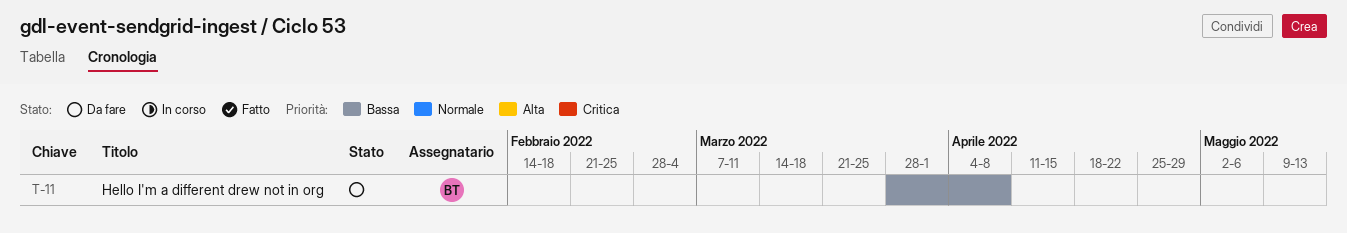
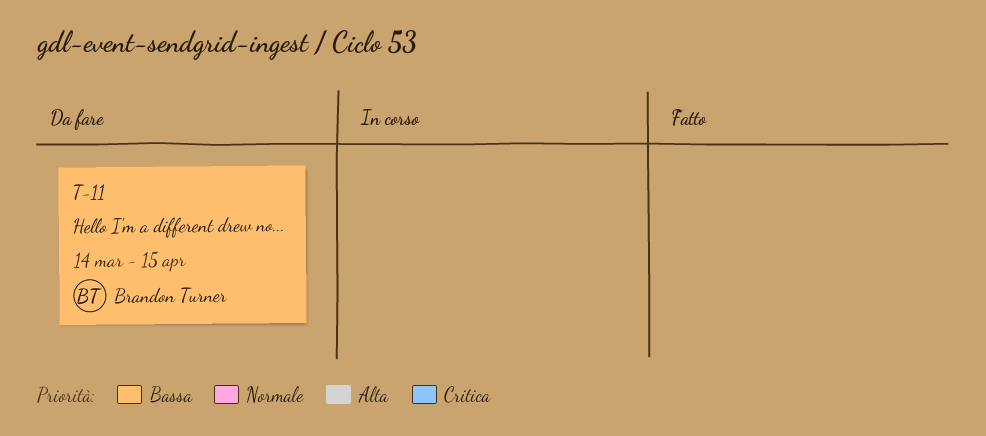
T-11, start: Mar 28 -> Mar 14
T-11, due: Apr 8 -> Apr 15

